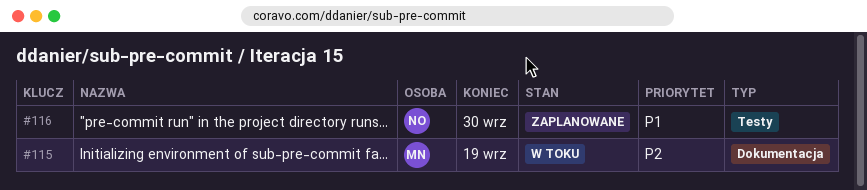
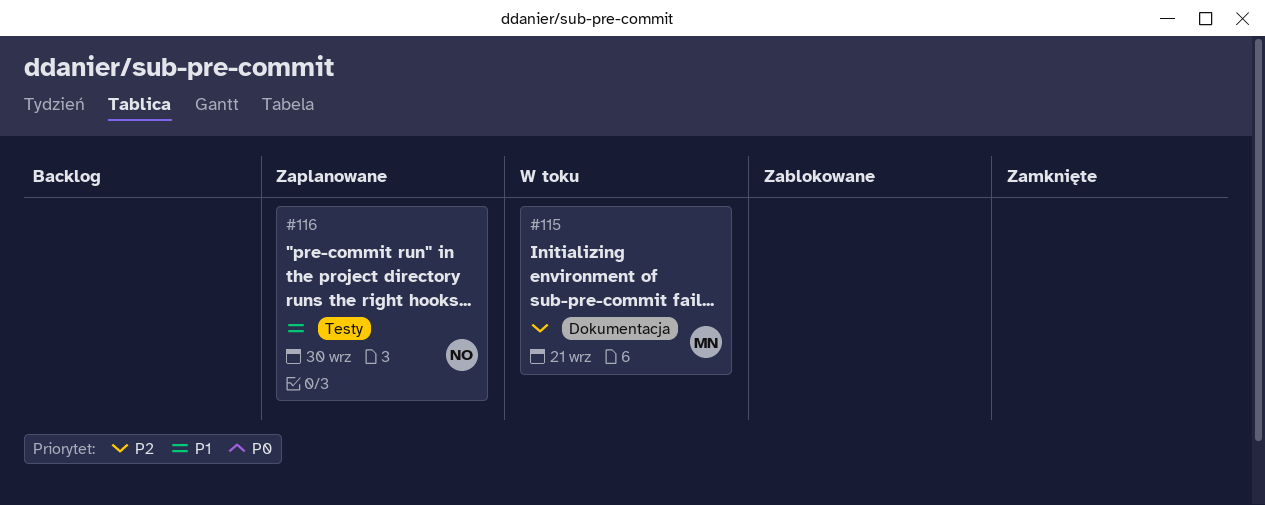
#115, due: Sep 19 -> Sep 21

